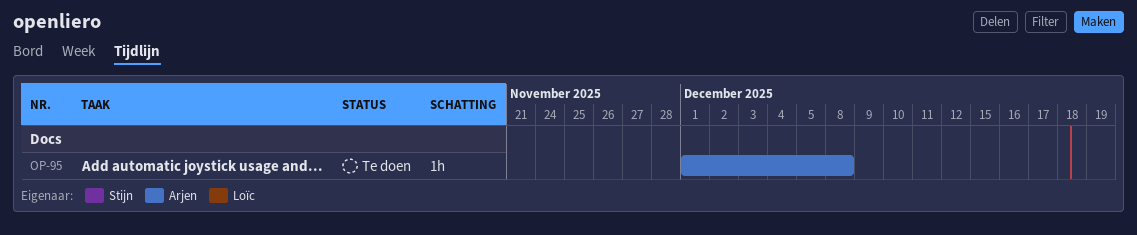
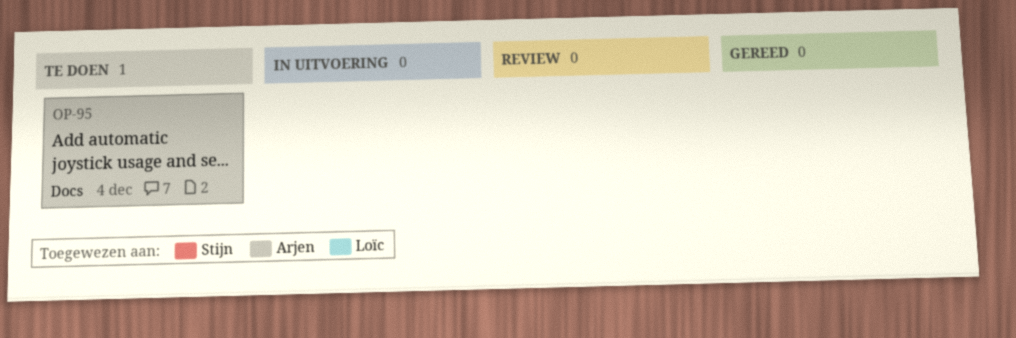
OP-95, due: Dec 8 -> Dec 4

